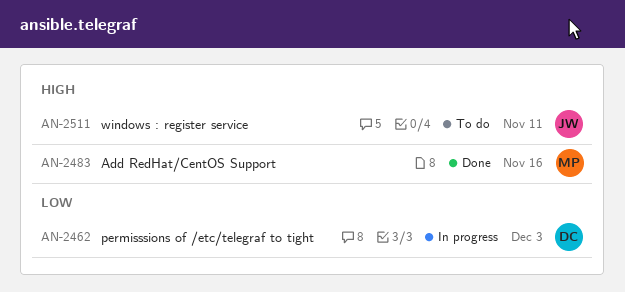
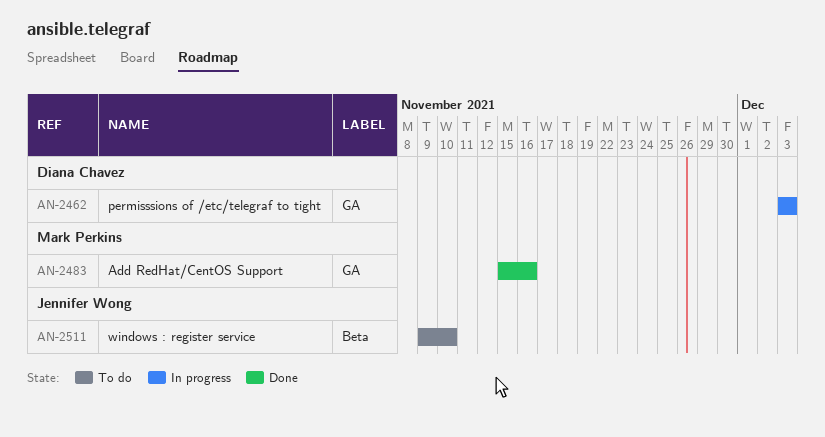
AN-2511, due: Nov 11 -> Nov 10

